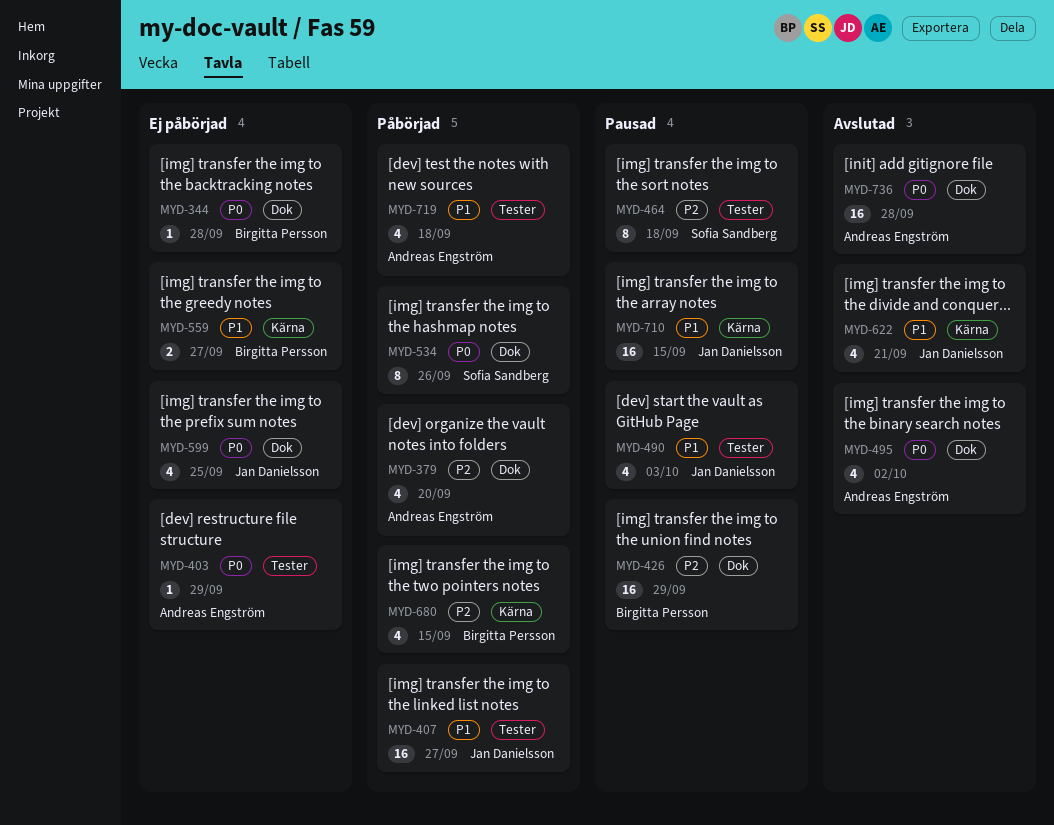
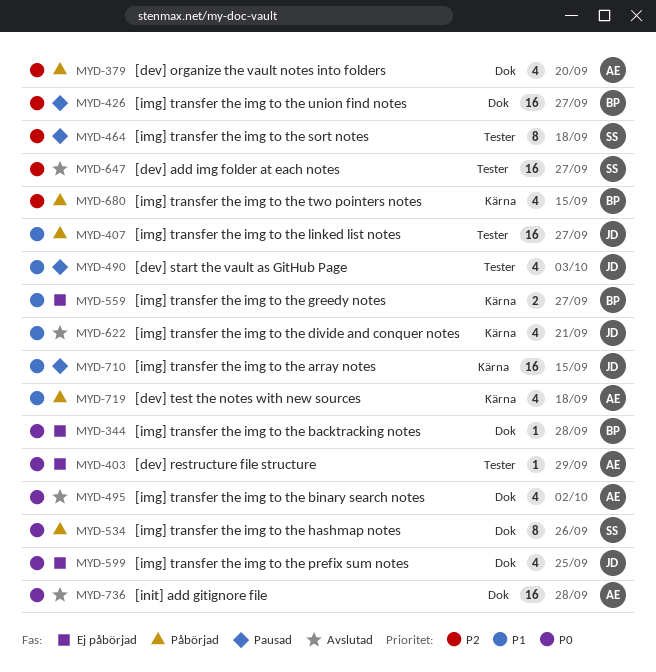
MYD-426, due: Sep 29 -> Sep 27
MYD-647: none -> present
MYD-719, label: Tester -> Kärna

